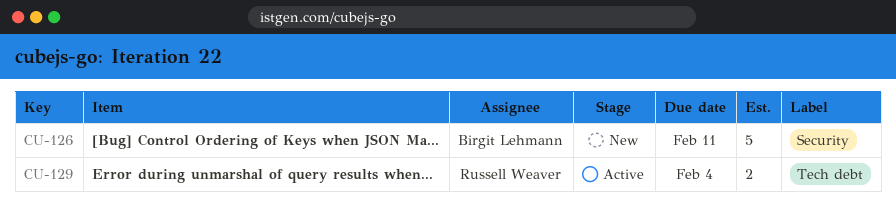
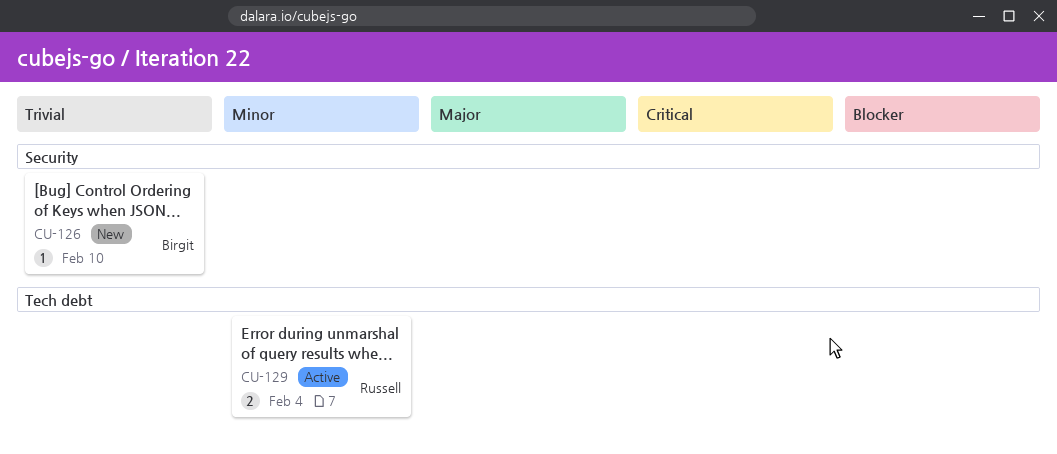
CU-126, estimate: 5 -> 1
CU-126, due: Feb 11 -> Feb 10

